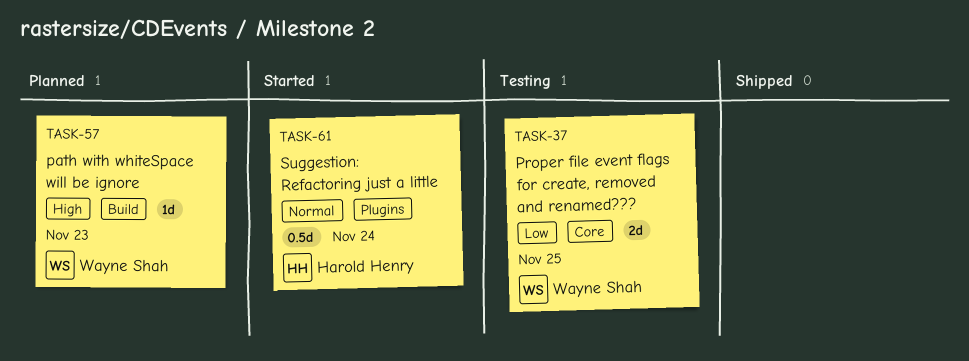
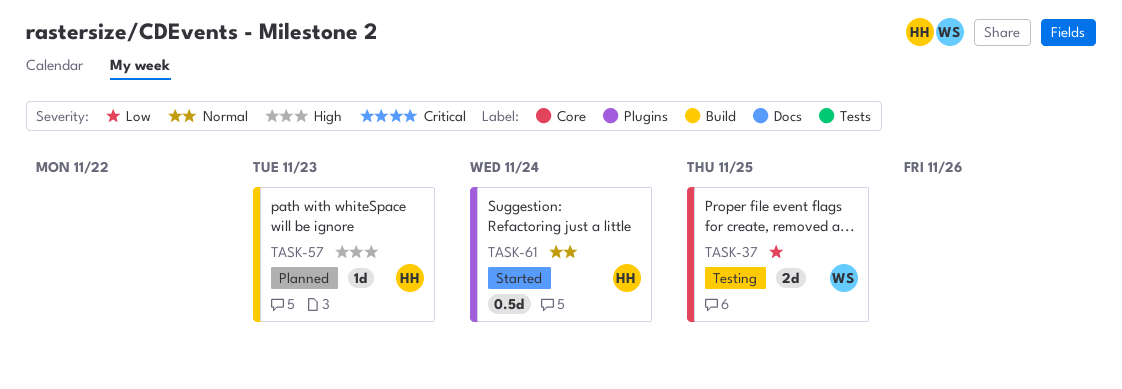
TASK-57, owner: Wayne Shah -> Harold Henry

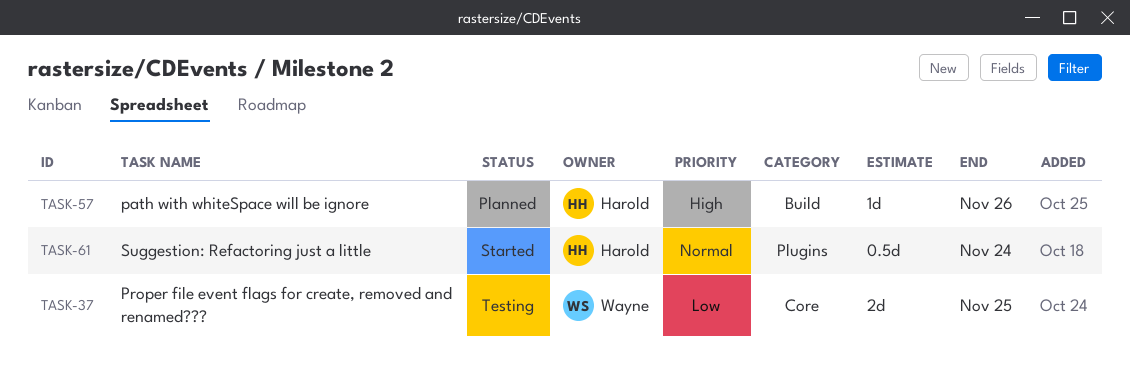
TASK-57, due: Nov 23 -> Nov 26

